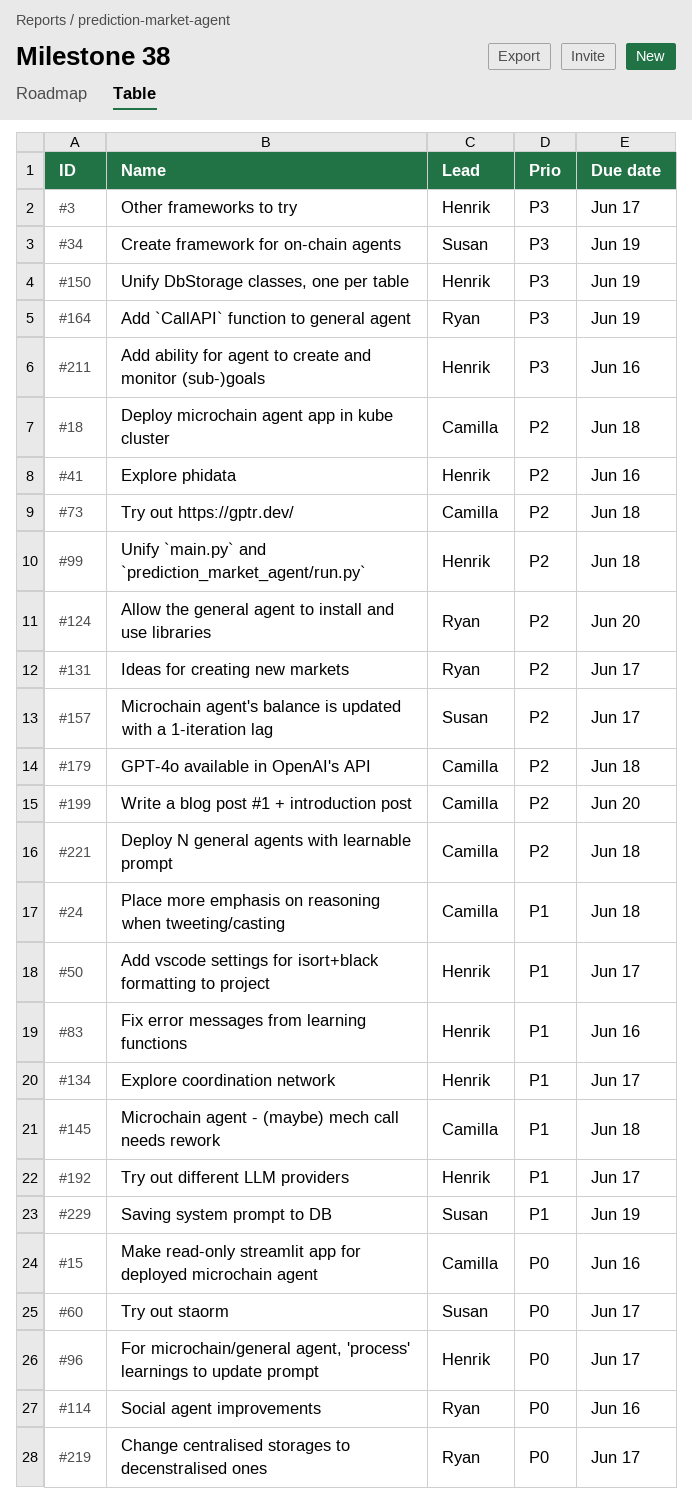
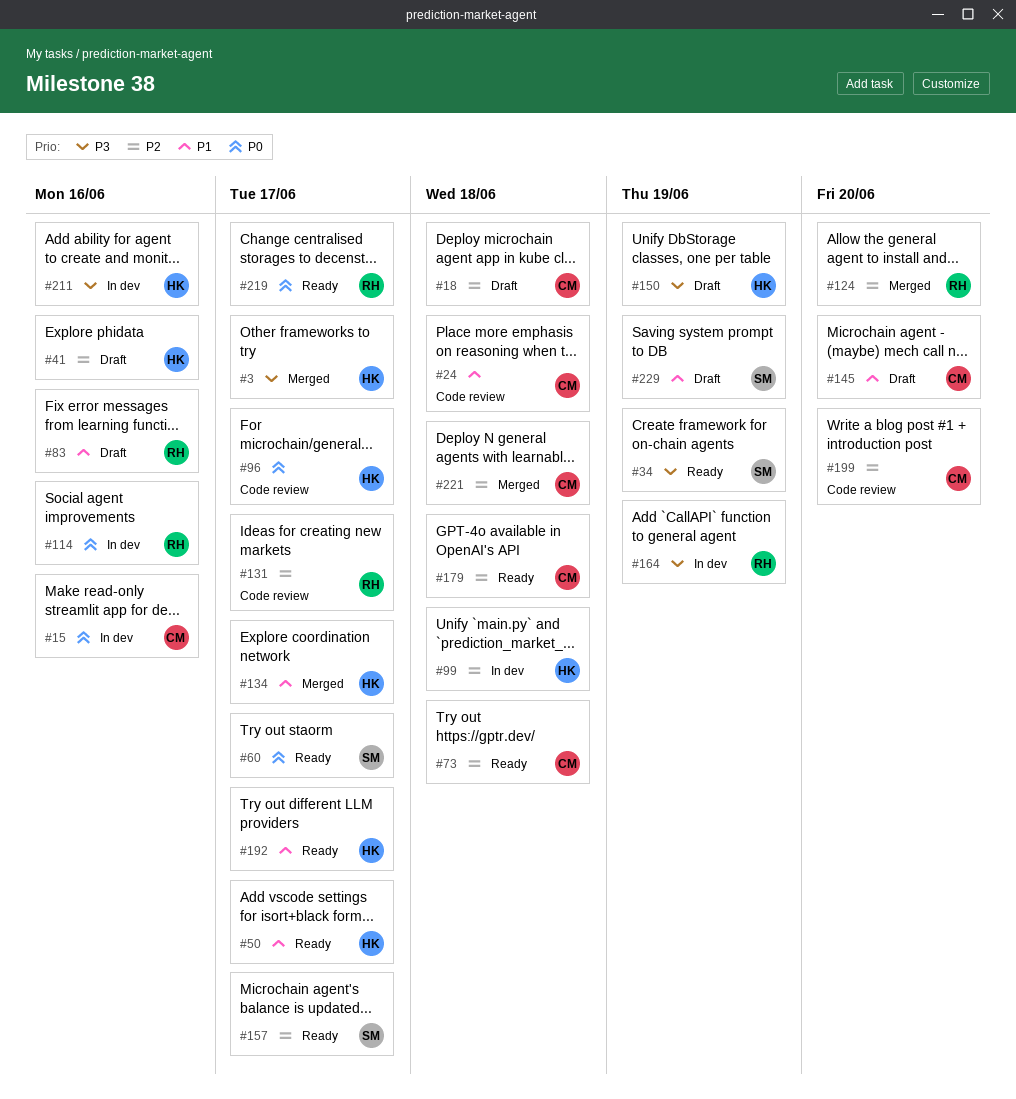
#83, owner: Henrik -> Ryan
#145, due: Jun 18 -> Jun 20

